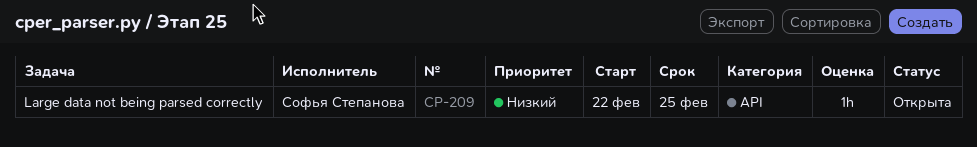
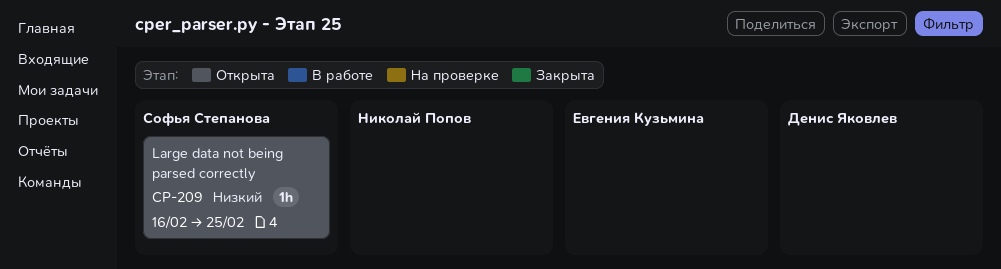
CP-209, start: Feb 22 -> Feb 16

